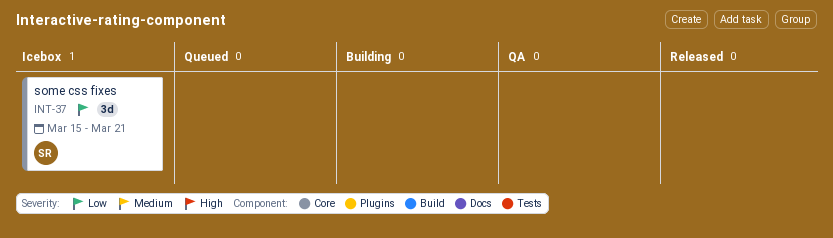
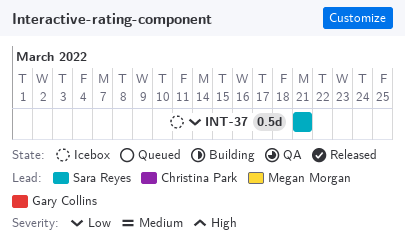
INT-37, estimate: 3d -> 0.5d
INT-37, start: Mar 15 -> Mar 21

